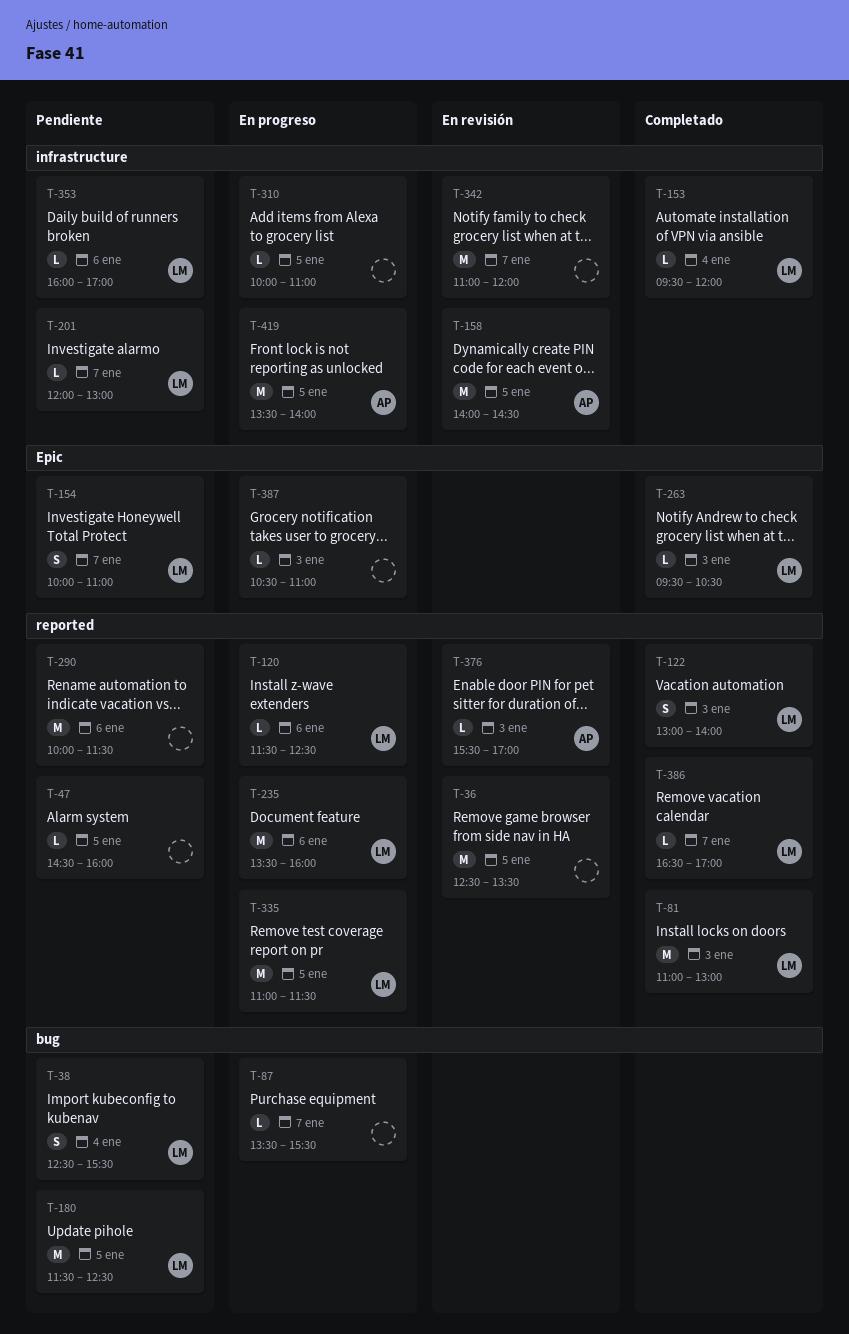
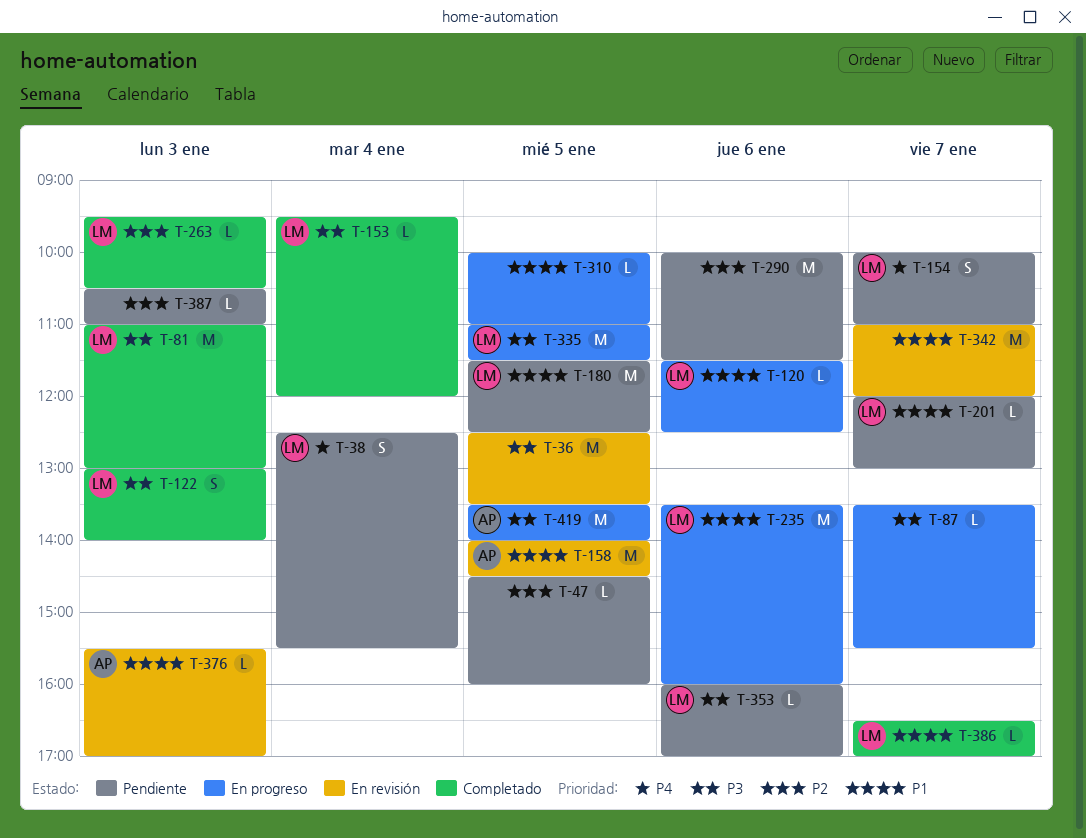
T-387, status: En progreso -> Pendiente

